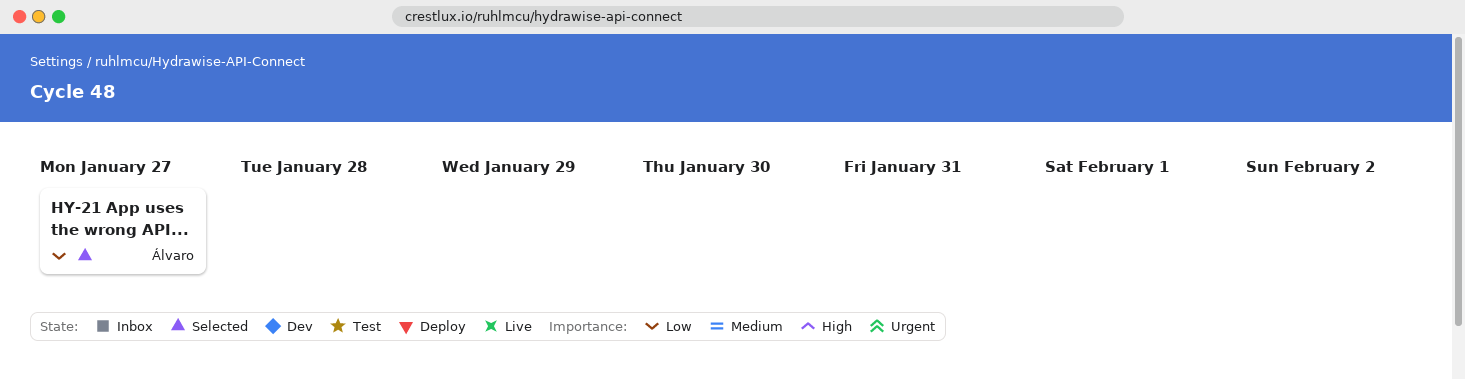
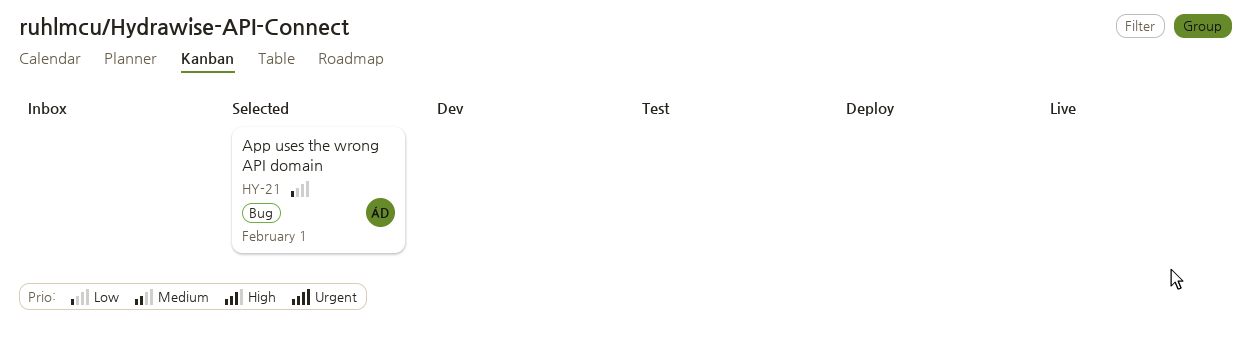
HY-21, due: Jan 27 -> Feb 1

